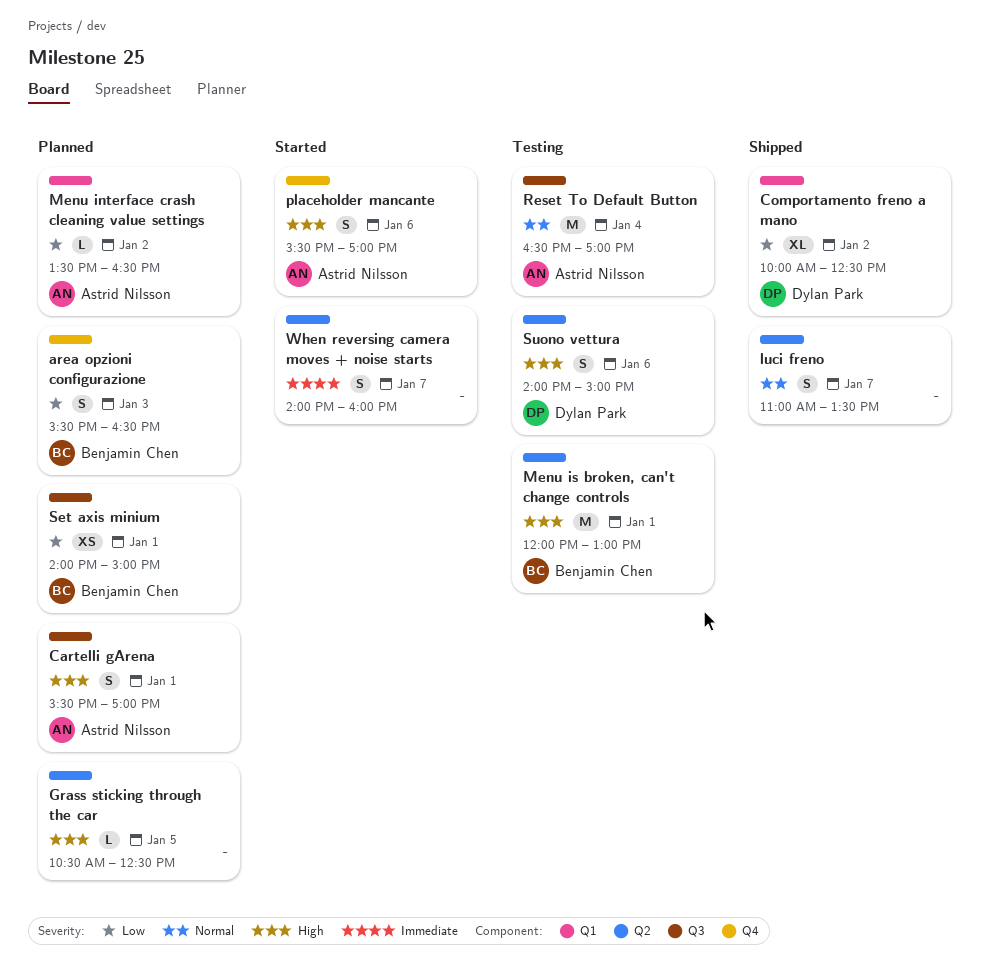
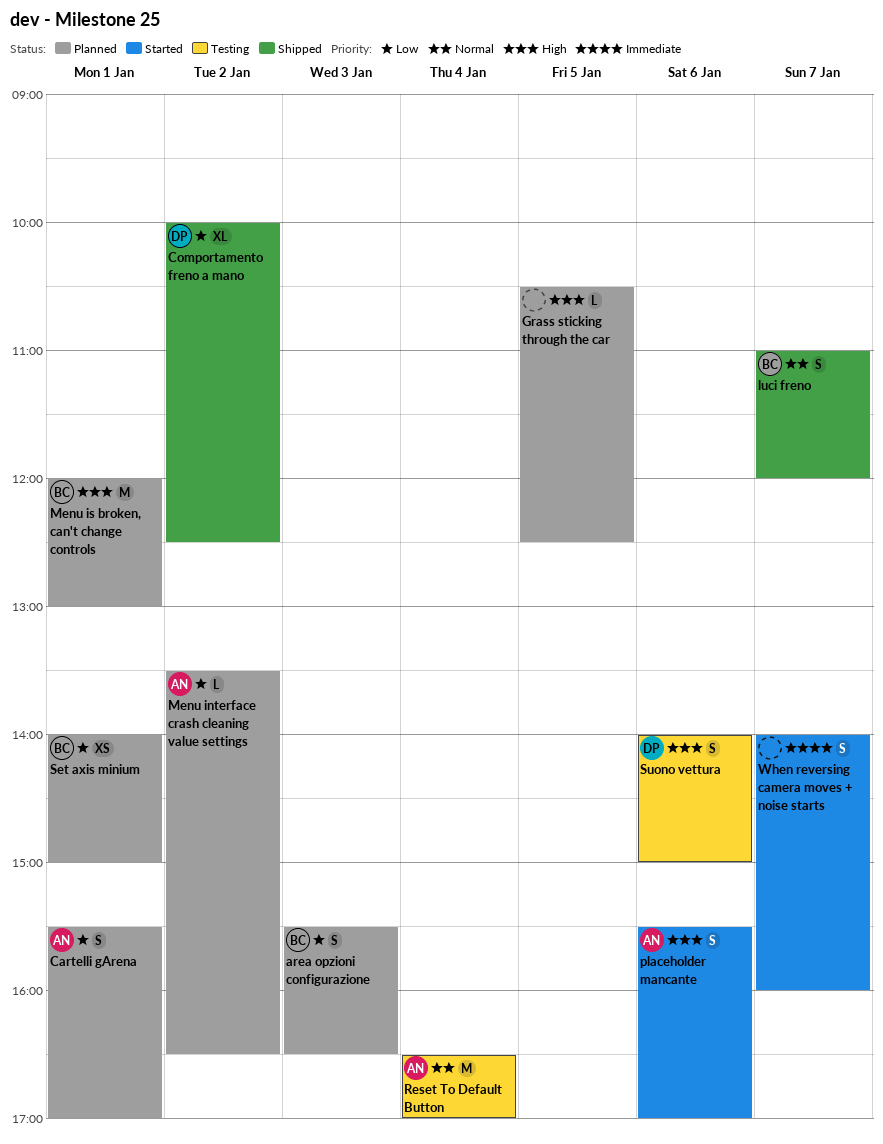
Cartelli gArena, priority: High -> Low
luci freno, owner: none -> Benjamin Chen
luci freno, ends: 13:30 -> 12:00
Menu is broken, can't change controls, status: Testing -> Planned

